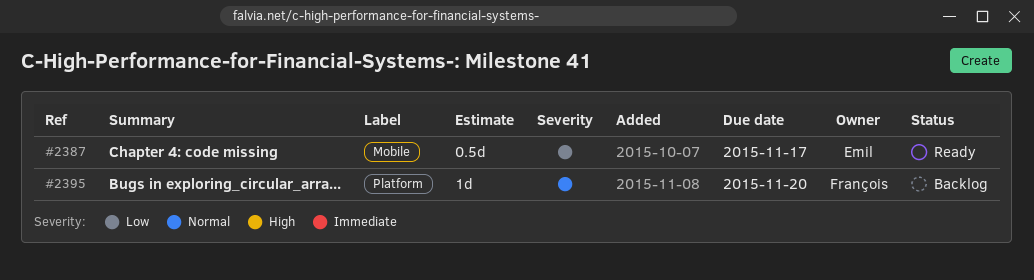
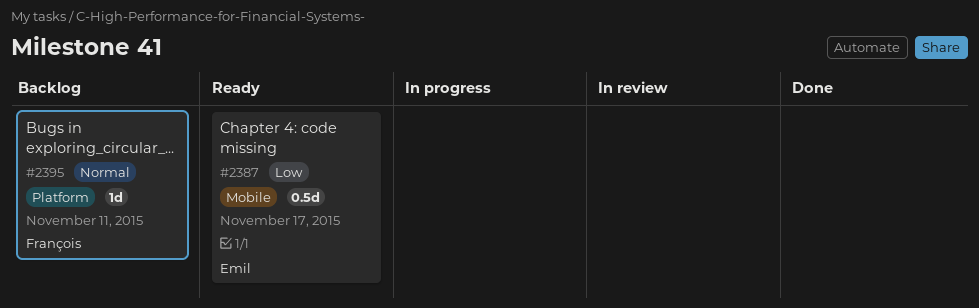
#2395, due: Nov 20 -> Nov 11

